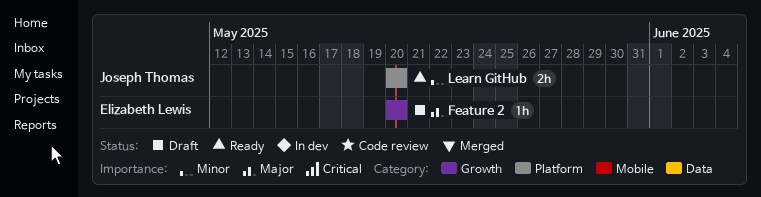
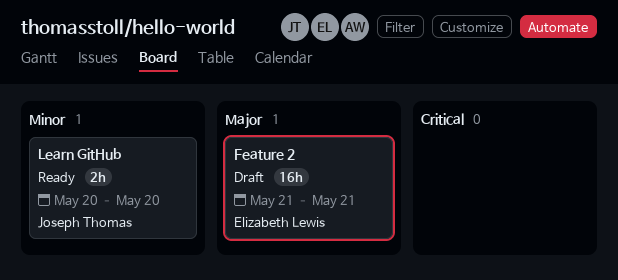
Feature 2, estimate: 1h -> 16h
Feature 2, start: May 20 -> May 21
Feature 2, due: May 20 -> May 21

